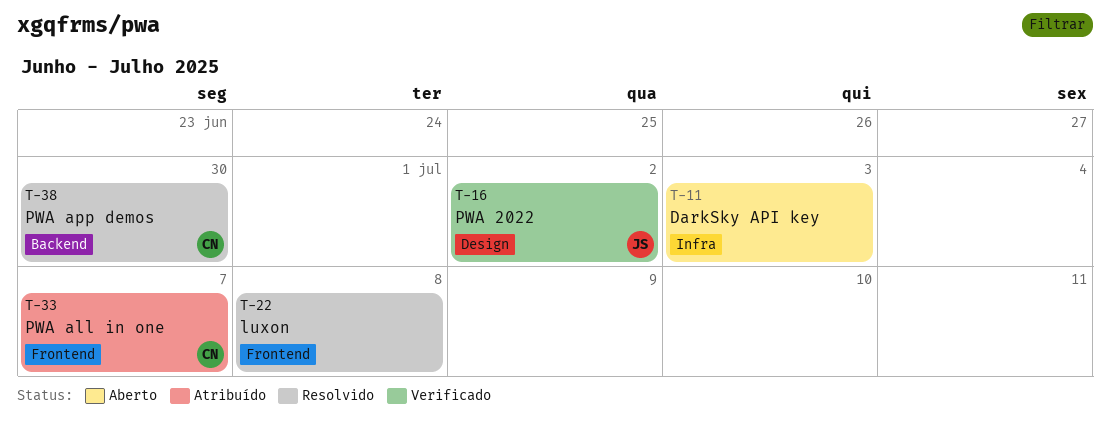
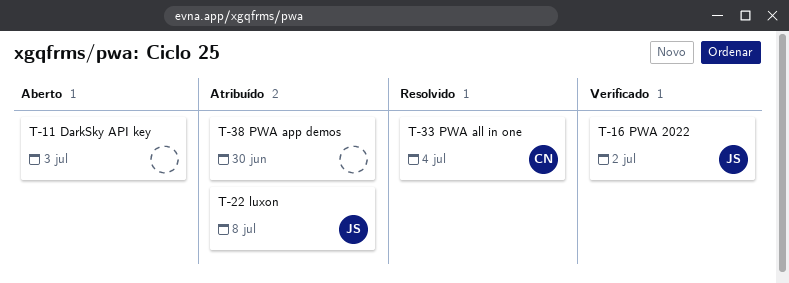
T-22, status: Resolvido -> Atribuído
T-22, owner: none -> JS
T-33, status: Atribuído -> Resolvido
T-33, due: Jul 7 -> Jul 4
T-38, status: Resolvido -> Atribuído
T-38, owner: CN -> none

